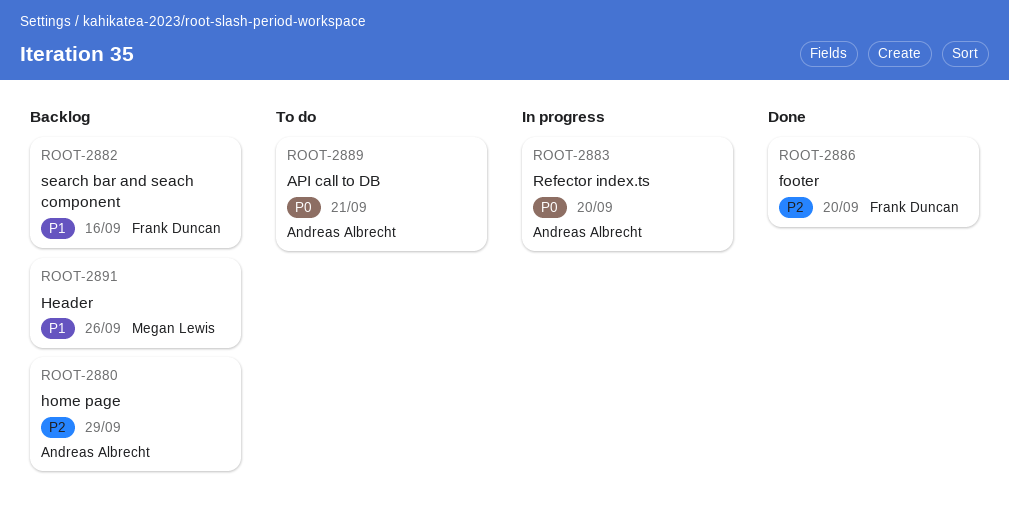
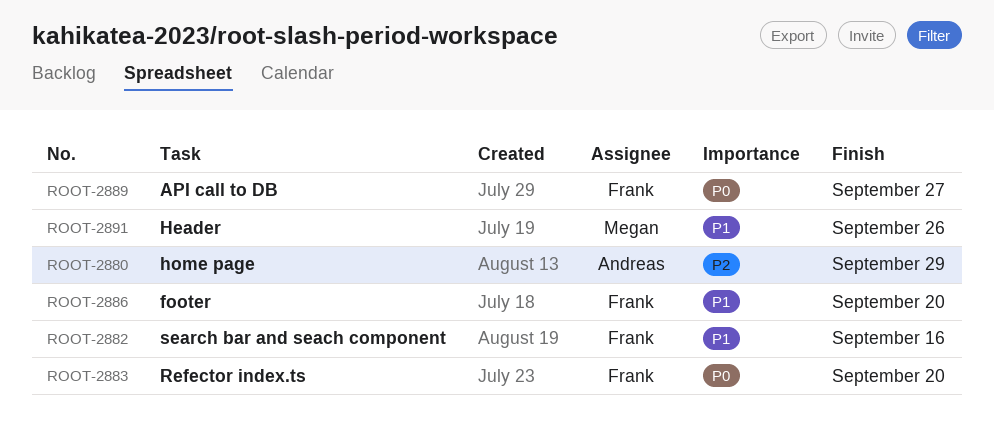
ROOT-2883, owner: Andreas Albrecht -> Frank Duncan
ROOT-2886, priority: P2 -> P1
ROOT-2889, owner: Andreas Albrecht -> Frank Duncan
ROOT-2889, due: Sep 21 -> Sep 27

